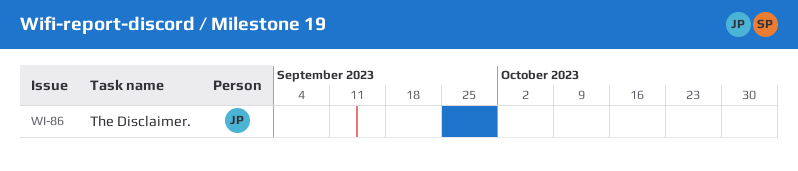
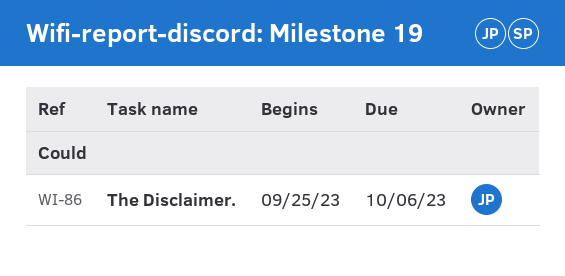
WI-86, due: Sep 29 -> Oct 6

